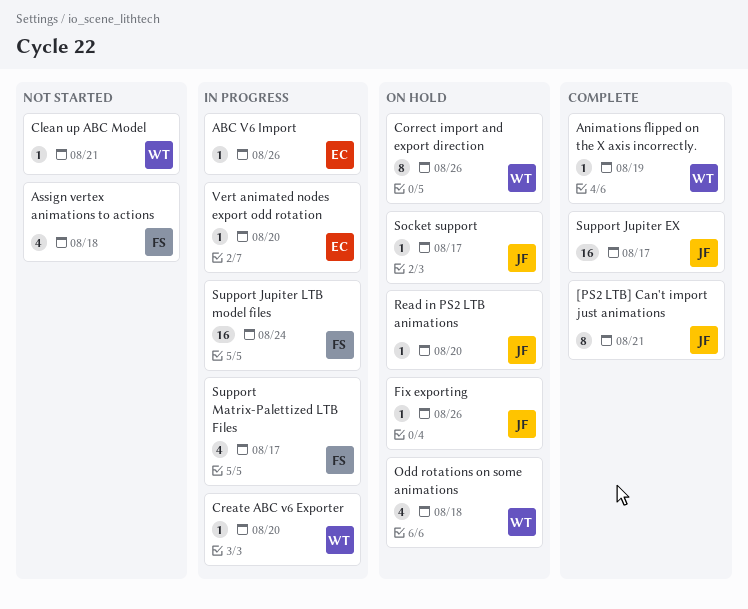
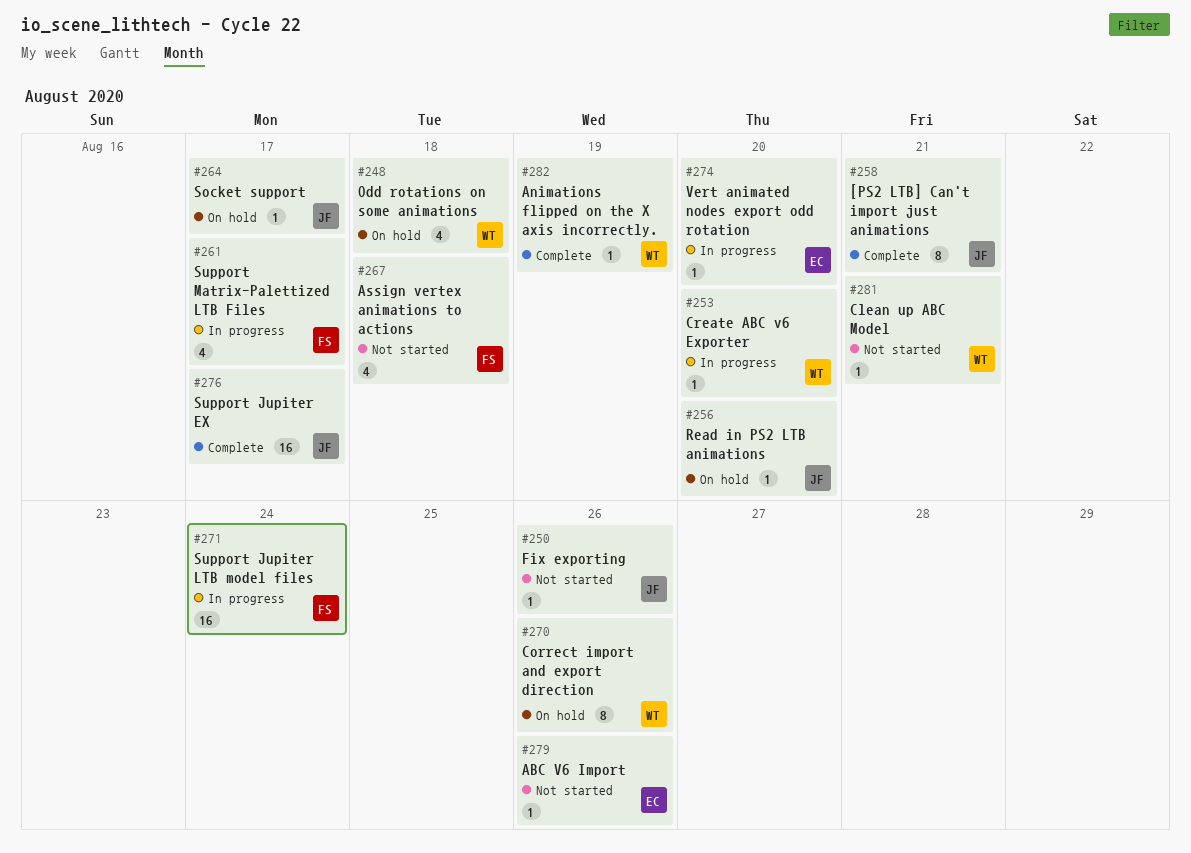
ABC V6 Import, status: In progress -> Not started
Fix exporting, status: On hold -> Not started

